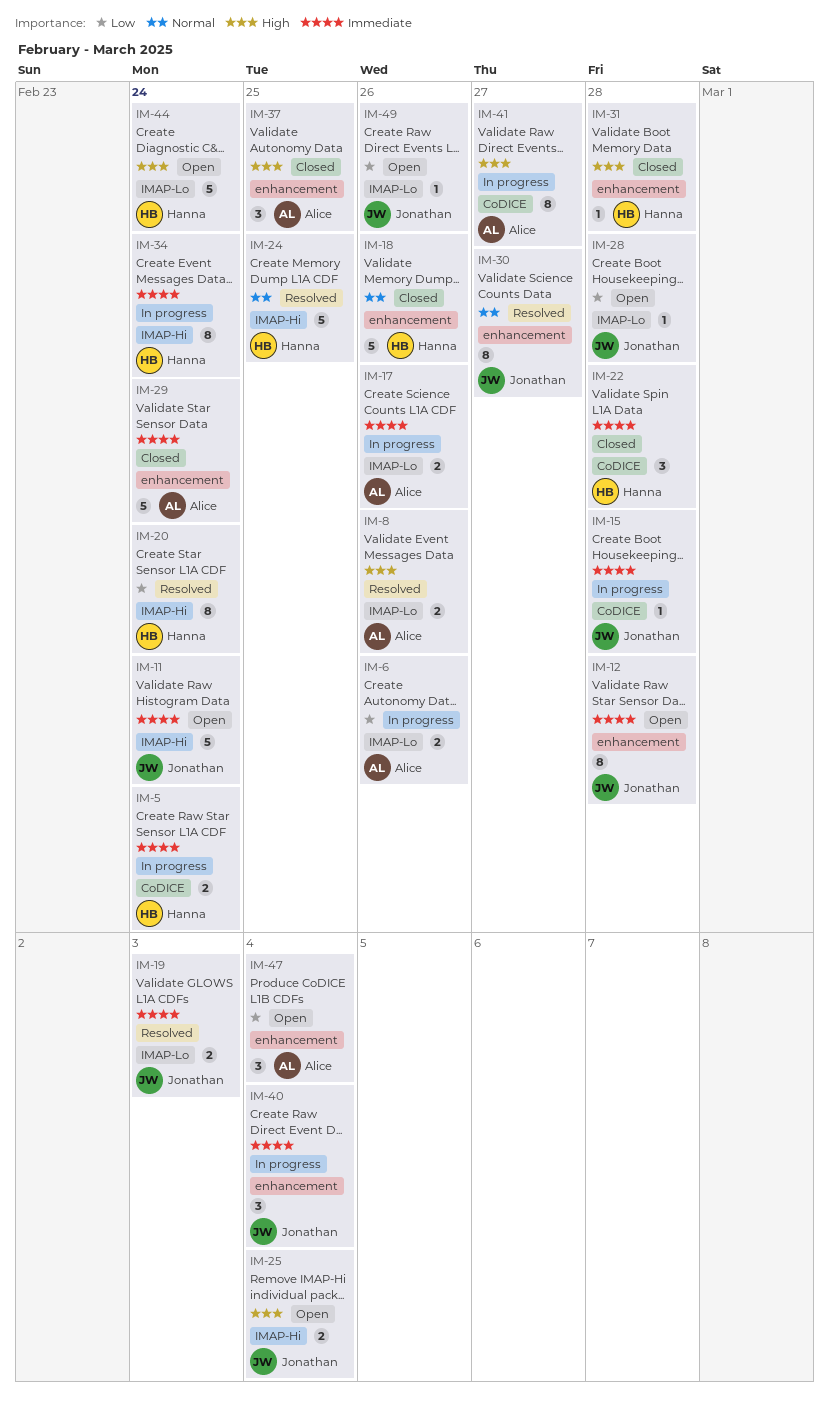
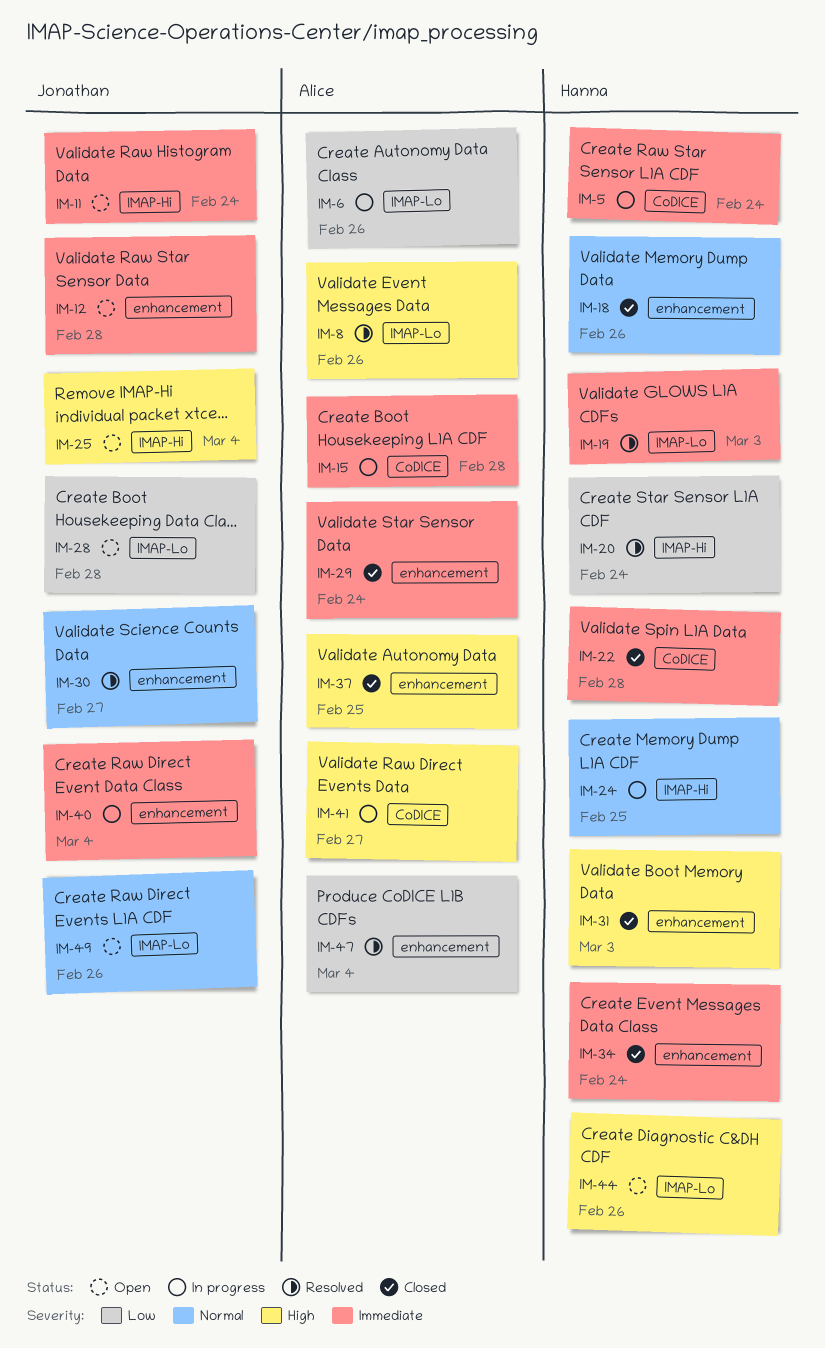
IM-15, owner: Jonathan -> Alice
IM-17: present -> none
IM-19, owner: Jonathan -> Hanna
IM-24, status: Resolved -> In progress
IM-31, due: Feb 28 -> Mar 3
IM-34, status: In progress -> Closed
IM-34, label: IMAP-Hi -> enhancement
IM-44, due: Feb 24 -> Feb 26
IM-47, status: Open -> Resolved
IM-49, priority: Low -> Normal

